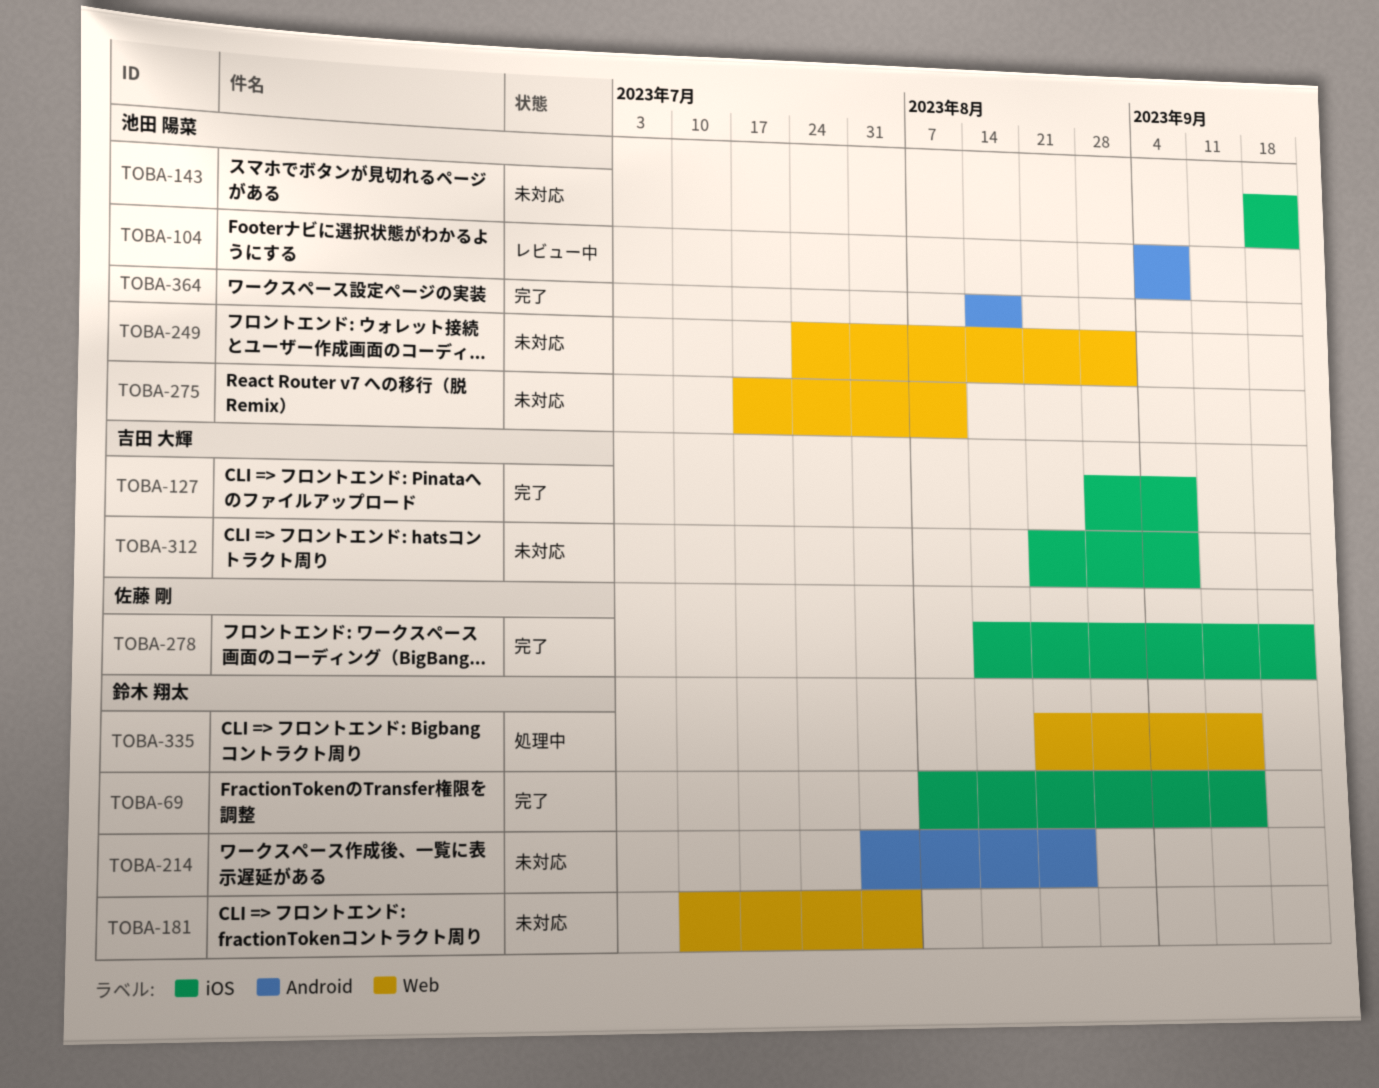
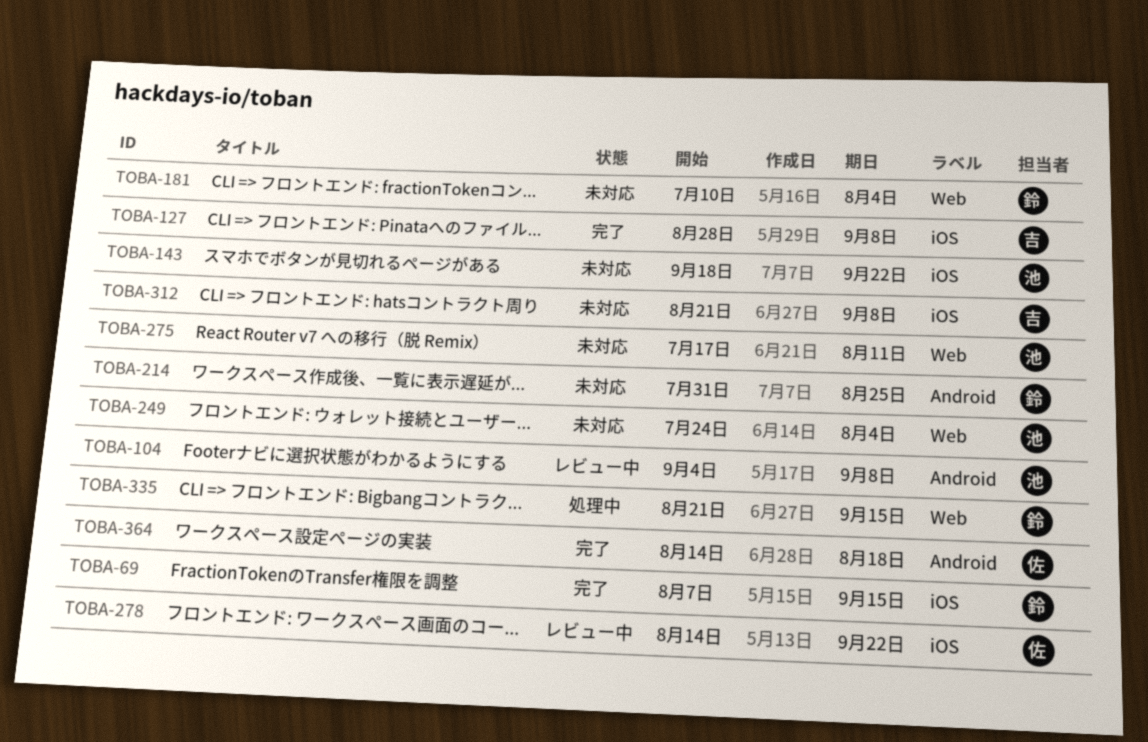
TOBA-249, due: Sep 1 -> Aug 4
TOBA-278, status: 完了 -> レビュー中
TOBA-364, owner: 池田 陽菜 -> 佐藤 剛

